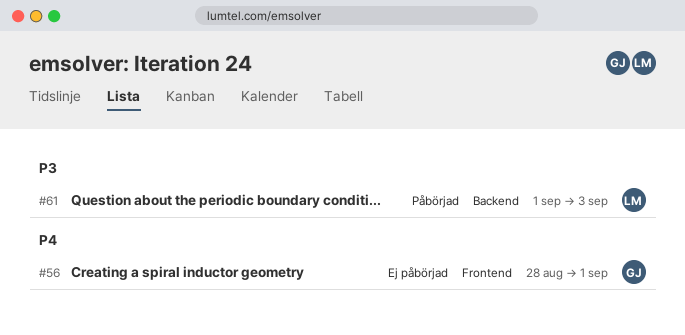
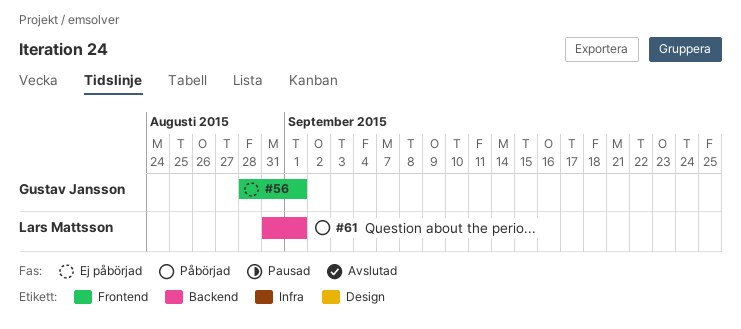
#61, start: Sep 1 -> Aug 31
#61, due: Sep 3 -> Sep 1

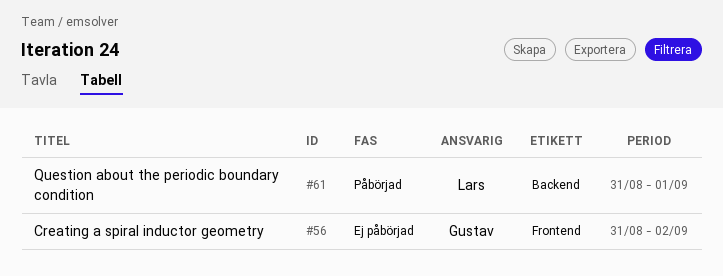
#56, start: Aug 28 -> Aug 31
#56, due: Sep 1 -> Sep 2

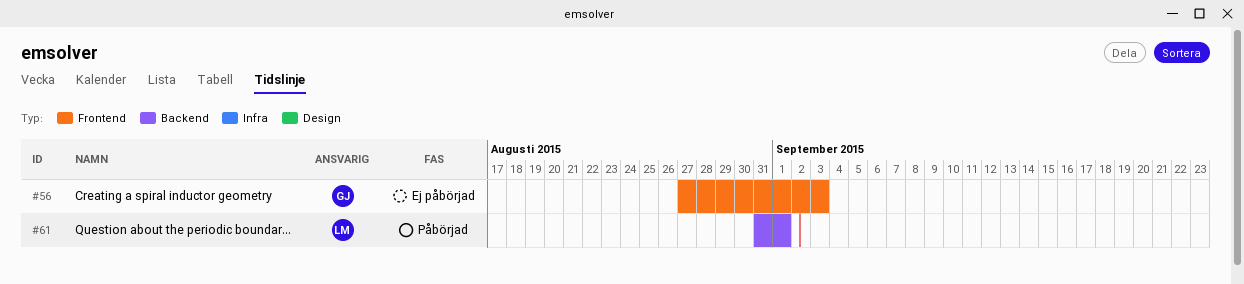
#56, start: Aug 31 -> Aug 27
#56, due: Sep 2 -> Sep 3

